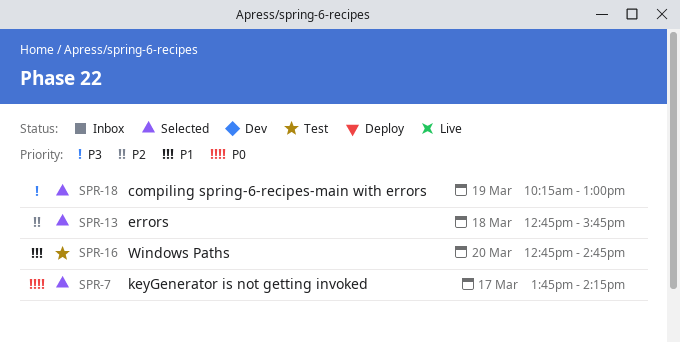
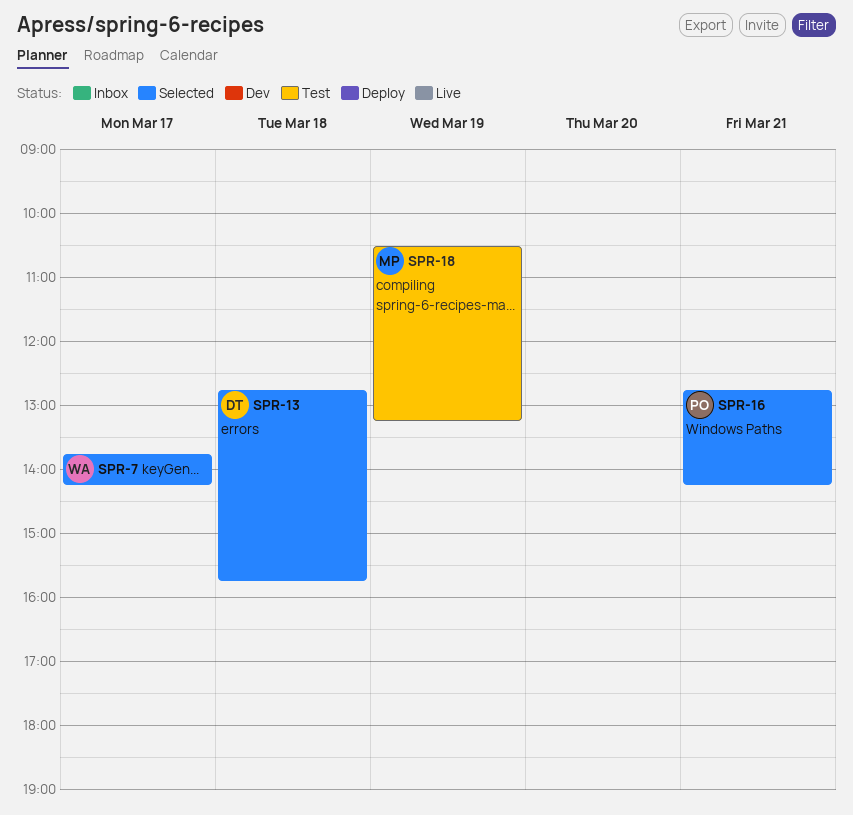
SPR-16, status: Test -> Selected
SPR-16, day: Mar 20 -> Mar 21
SPR-16, ends: 14:45 -> 14:15
SPR-18, status: Selected -> Test
SPR-18, begins: 10:15 -> 10:30
SPR-18, ends: 13:00 -> 13:15

